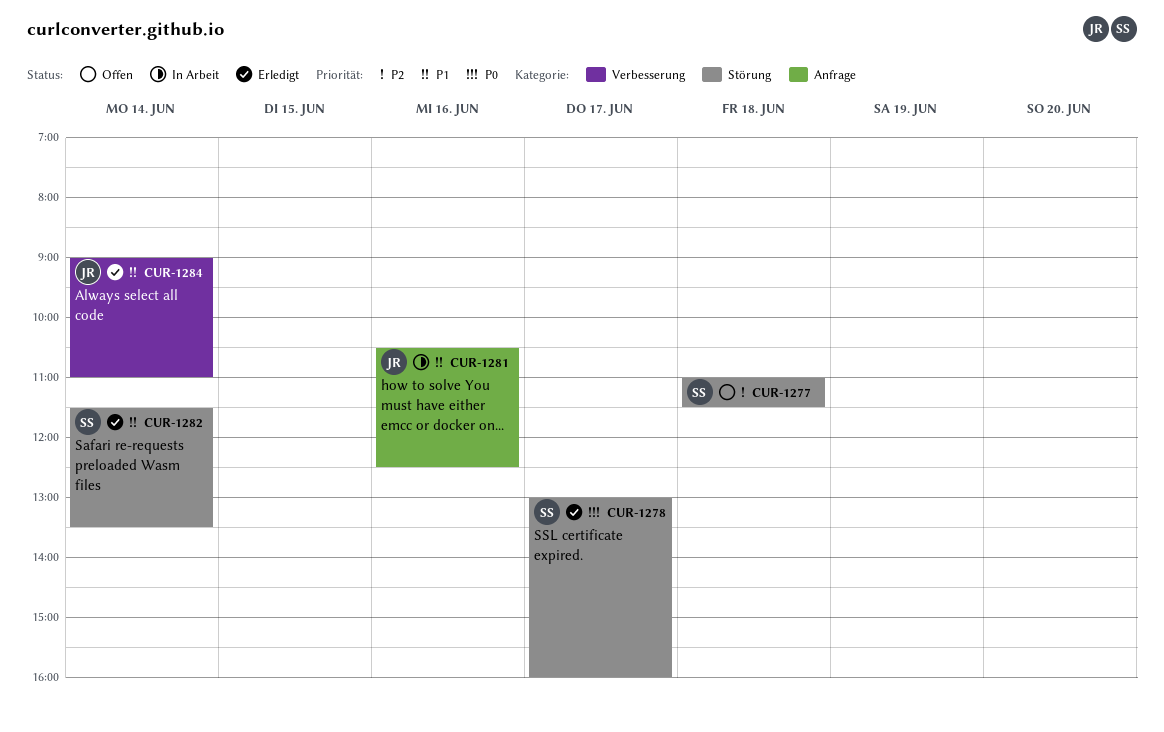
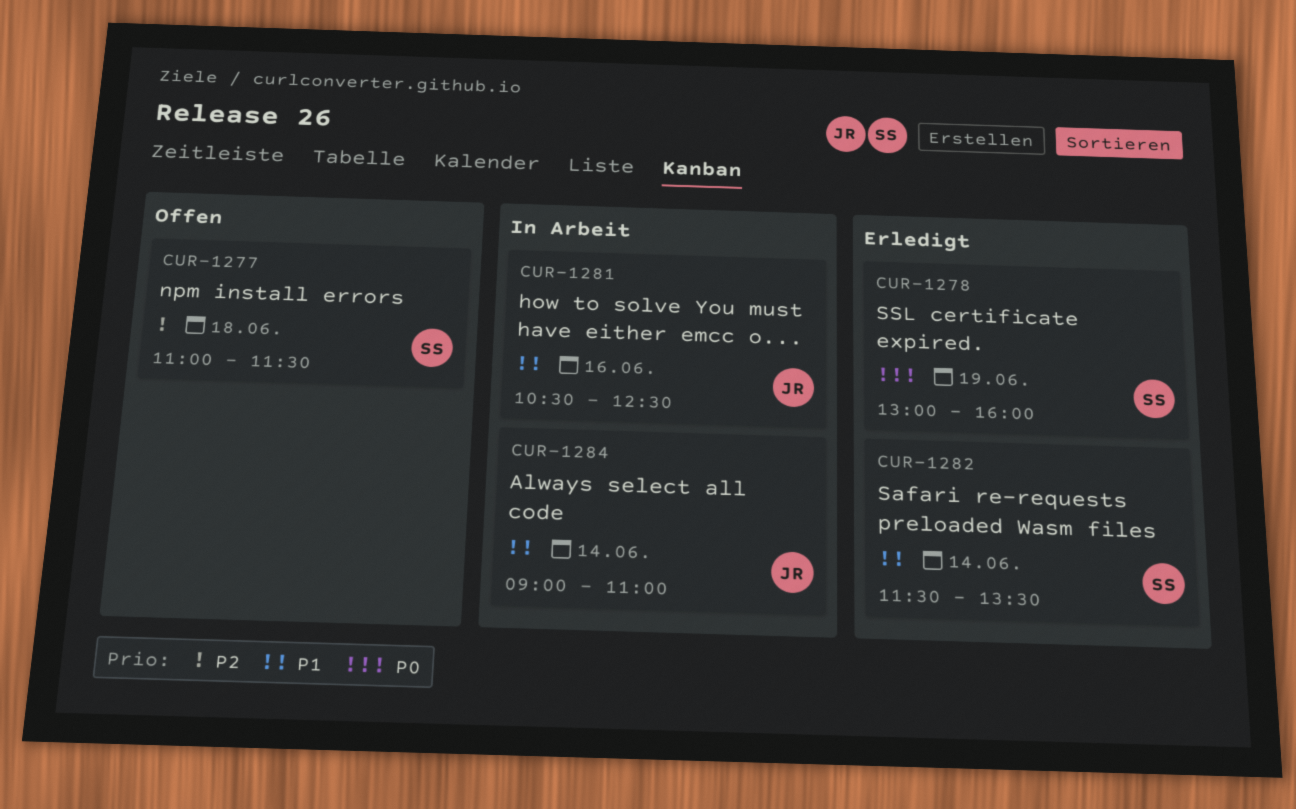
CUR-1278, day: Jun 17 -> Jun 19
CUR-1284, status: Erledigt -> In Arbeit

